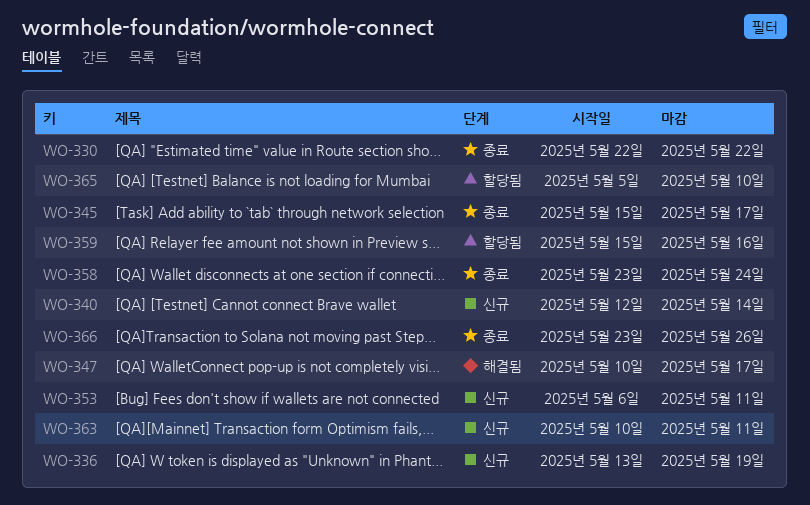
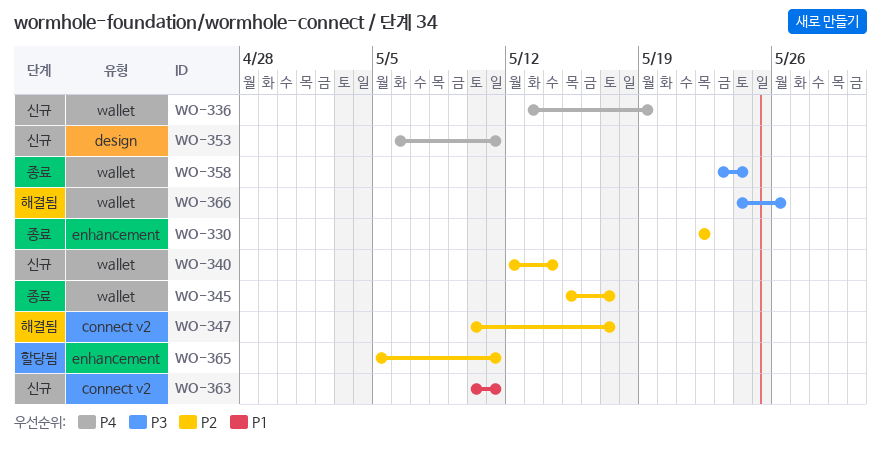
WO-359: present -> none
WO-365, due: May 10 -> May 11
WO-366, status: 종료 -> 해결됨
WO-366, start: May 23 -> May 24

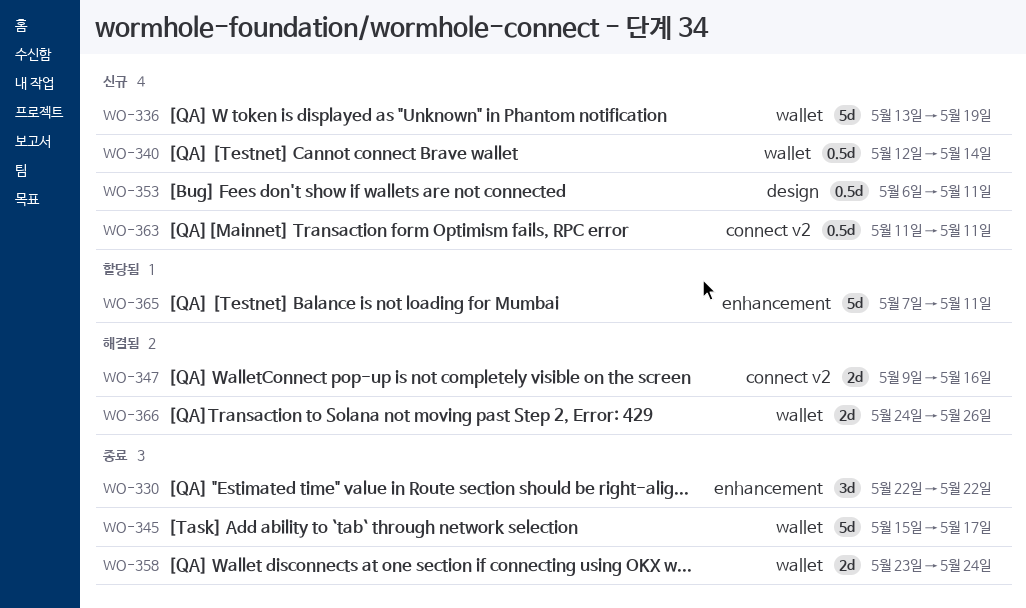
WO-347, start: May 10 -> May 9
WO-347, due: May 17 -> May 16
WO-363, start: May 10 -> May 11
WO-365, start: May 5 -> May 7

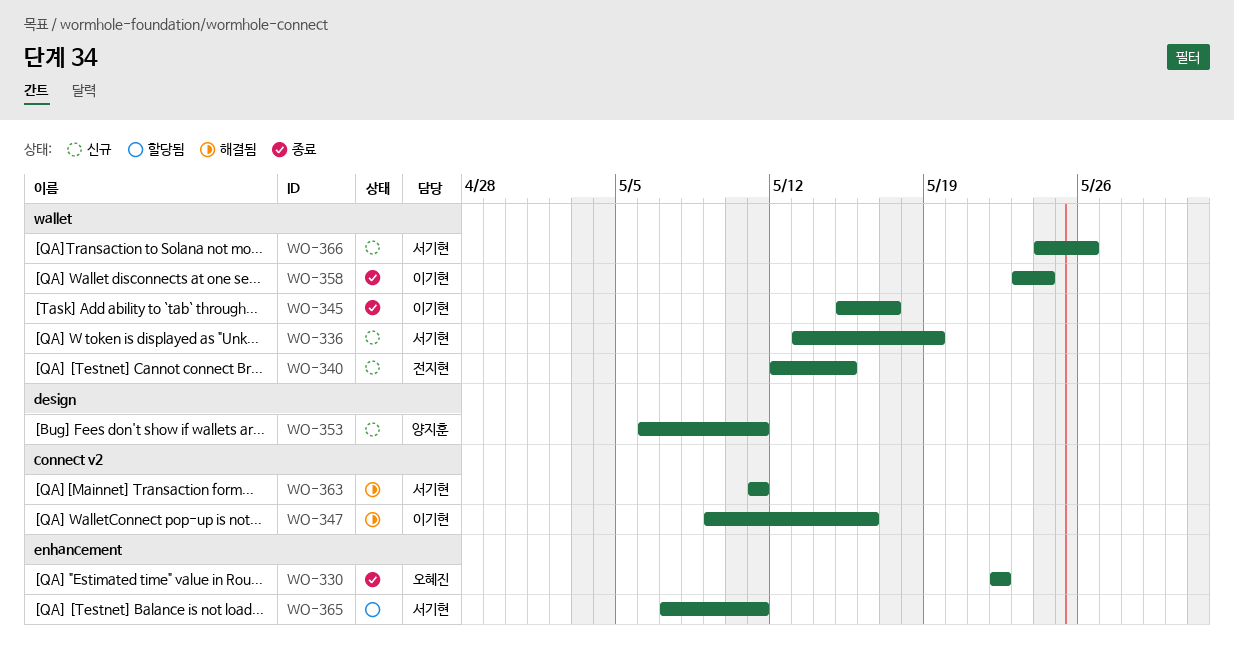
WO-340, due: May 14 -> May 15
WO-363, status: 신규 -> 해결됨
WO-366, status: 해결됨 -> 신규

